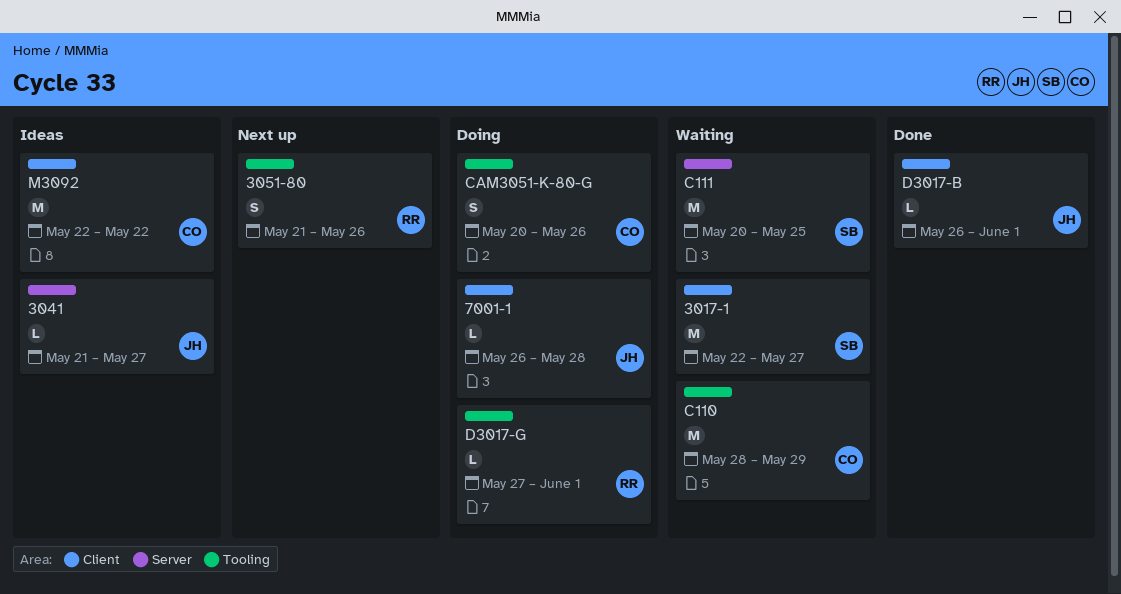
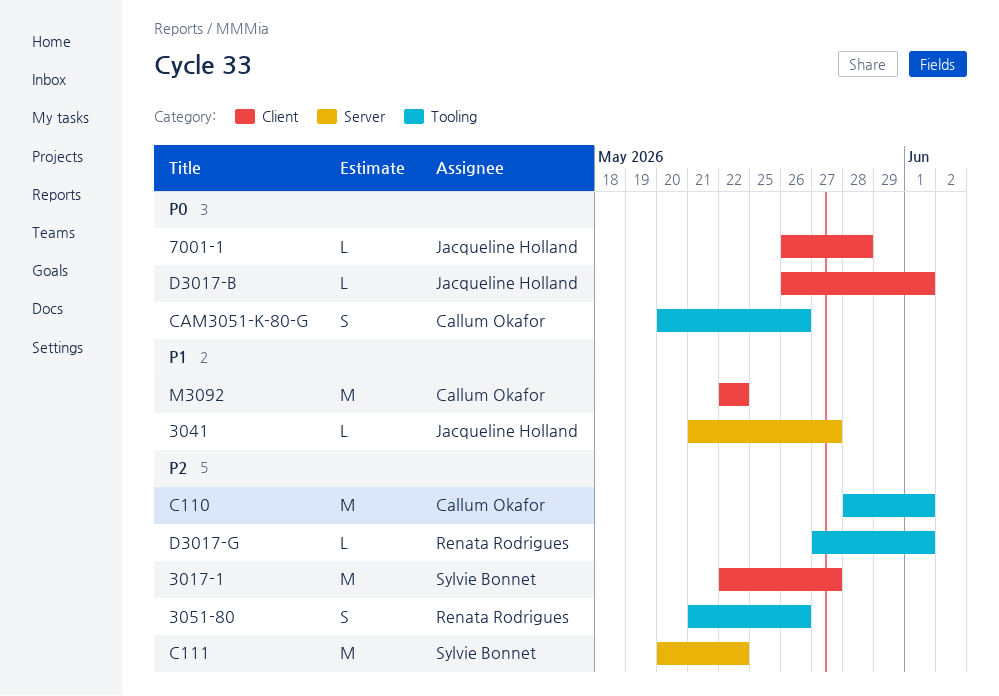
C110, due: May 29 -> Jun 1
C111, due: May 25 -> May 22

